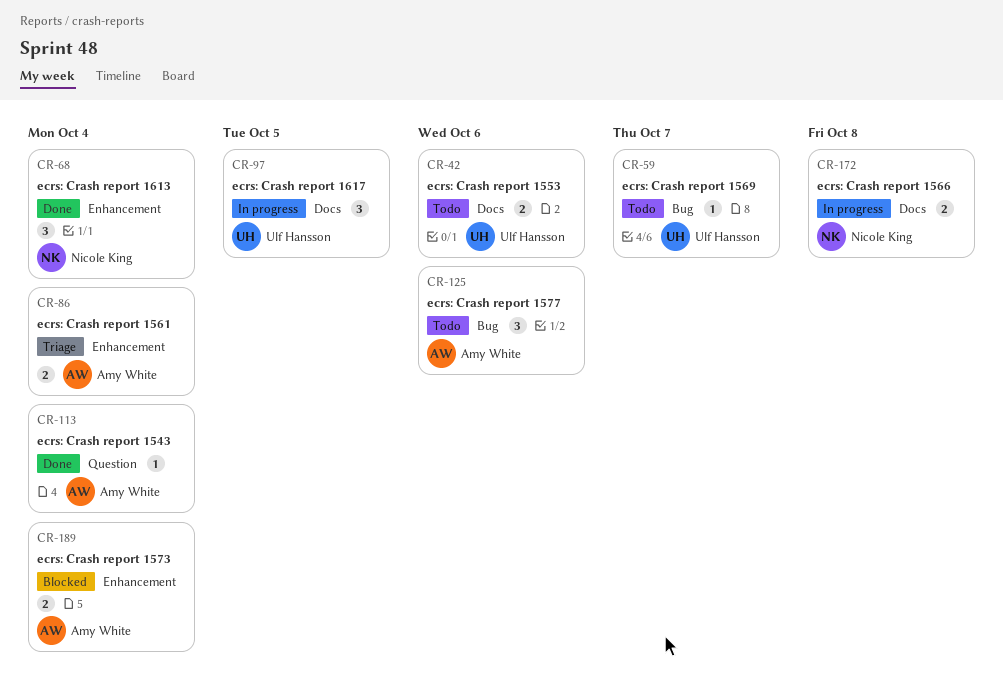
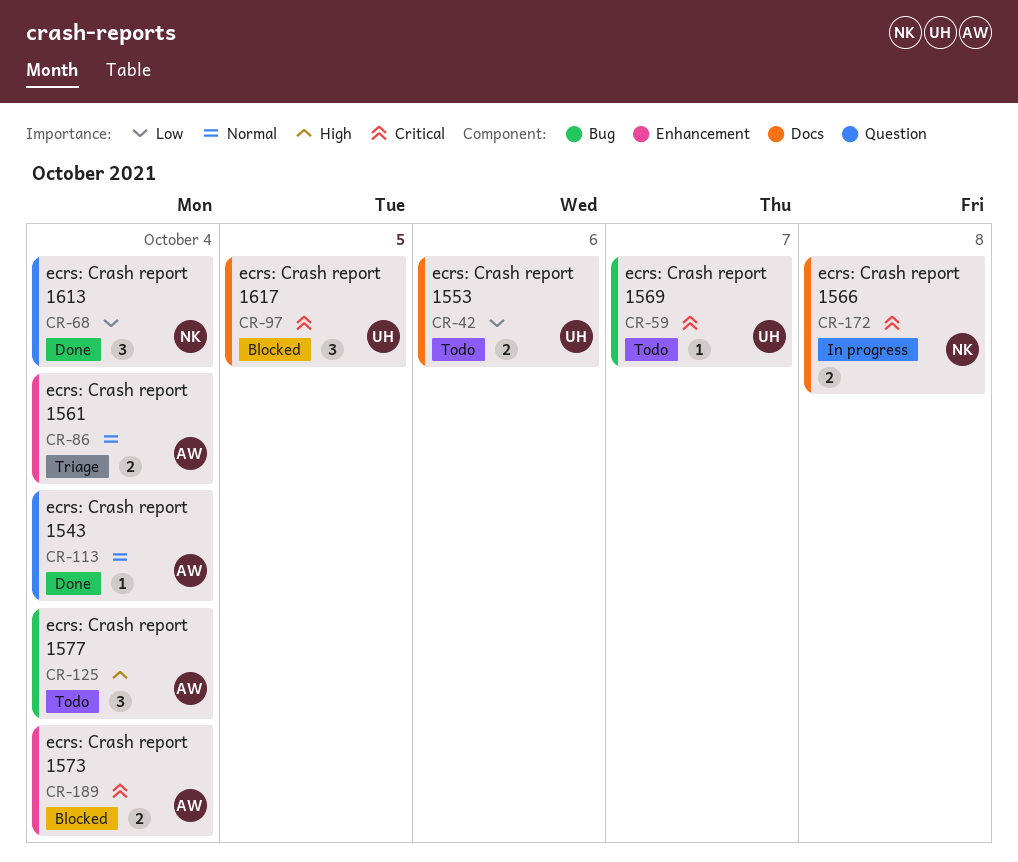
CR-68, label: Enhancement -> Question
CR-97, status: In progress -> Blocked
CR-125, due: Oct 6 -> Oct 4

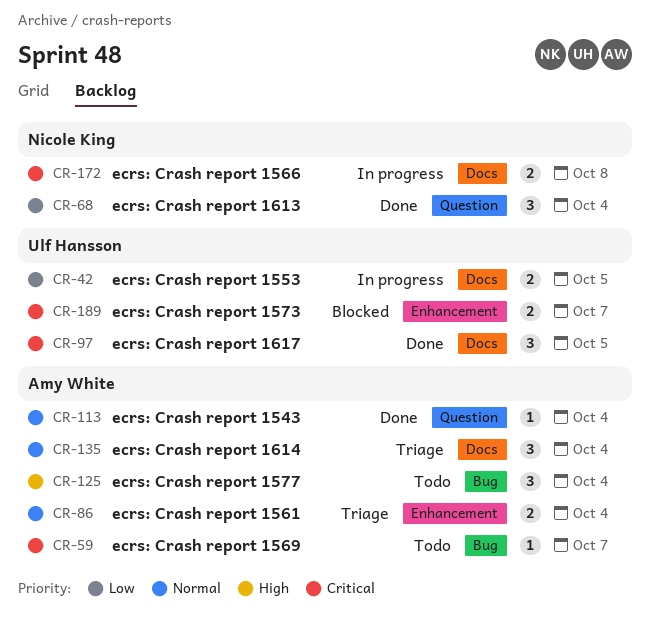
CR-42, status: Todo -> In progress
CR-42, due: Oct 6 -> Oct 5
CR-59, owner: Ulf Hansson -> Amy White
CR-97, status: Blocked -> Done
CR-135: none -> present
CR-189, owner: Amy White -> Ulf Hansson
CR-189, due: Oct 4 -> Oct 7

